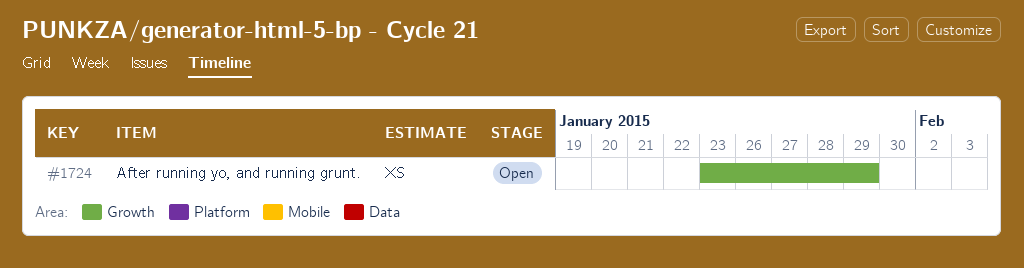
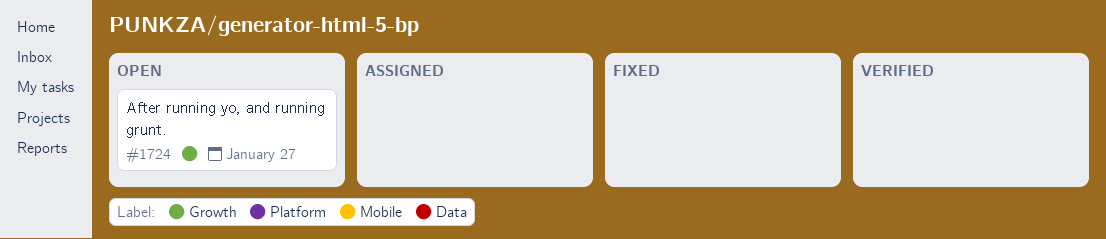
#1724, due: Jan 29 -> Jan 27

